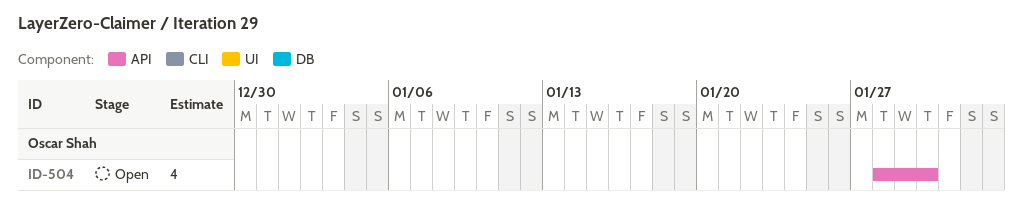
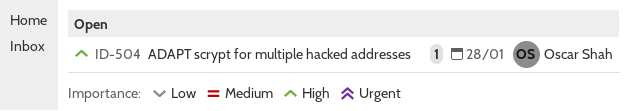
ID-504, estimate: 4 -> 1
ID-504, due: Jan 30 -> Jan 28

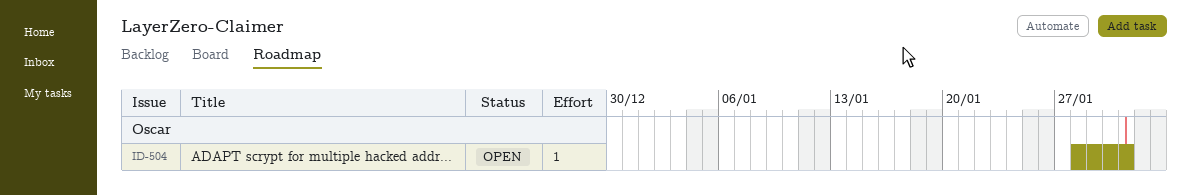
ID-504, due: Jan 28 -> Jan 31

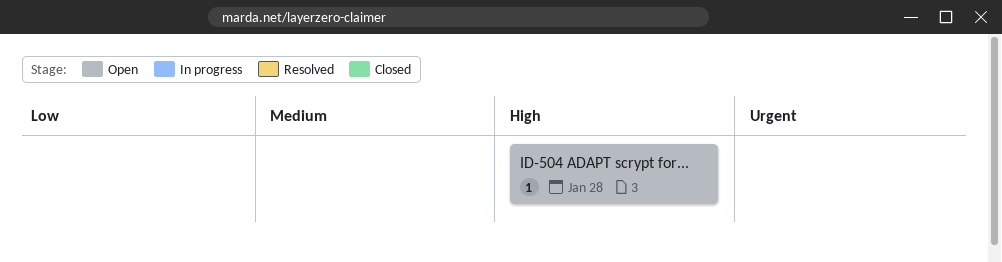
ID-504, due: Jan 31 -> Jan 28

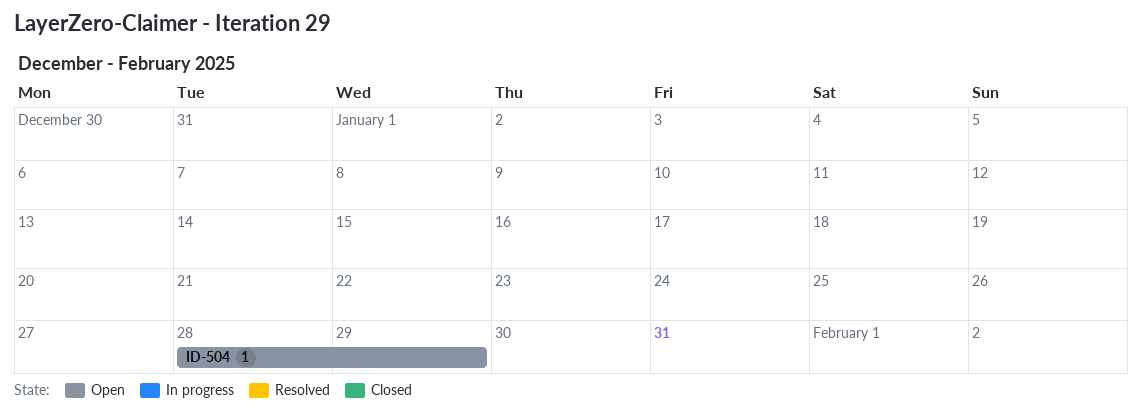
ID-504, due: Jan 28 -> Jan 29

